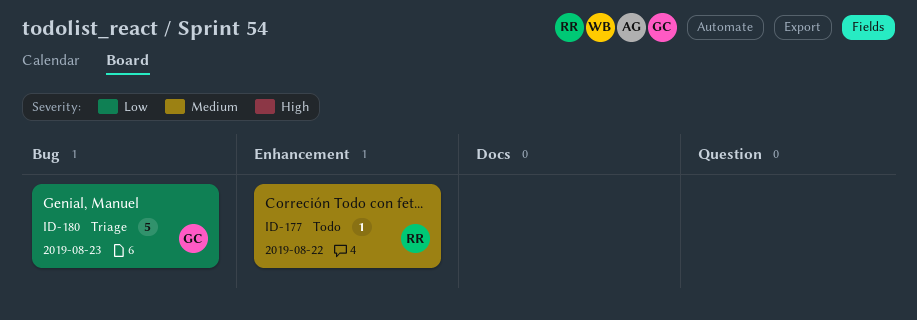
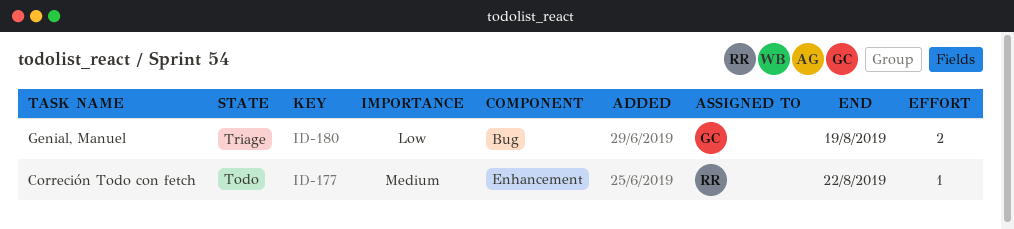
ID-180, estimate: 5 -> 2
ID-180, due: Aug 23 -> Aug 19

